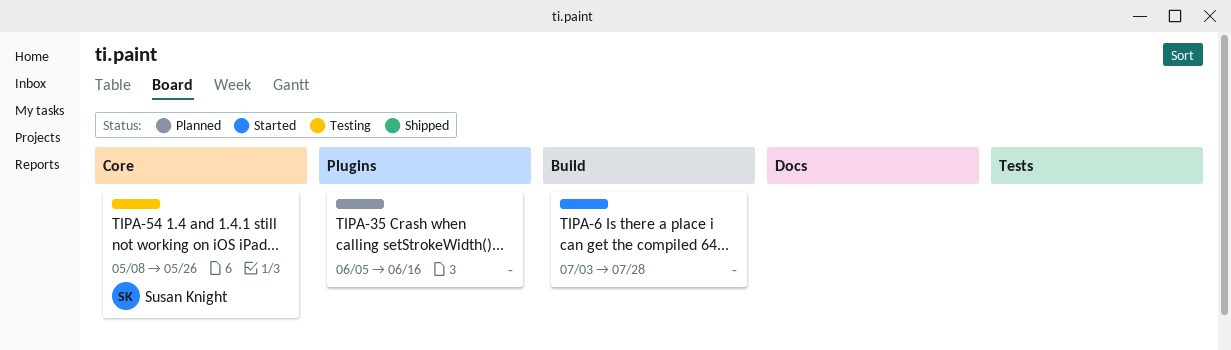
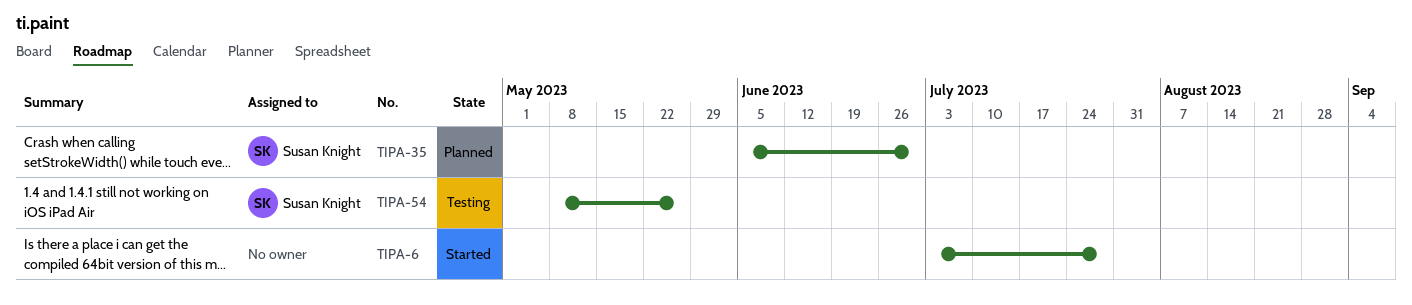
TIPA-35, owner: none -> Susan Knight
TIPA-35, due: Jun 16 -> Jun 30

